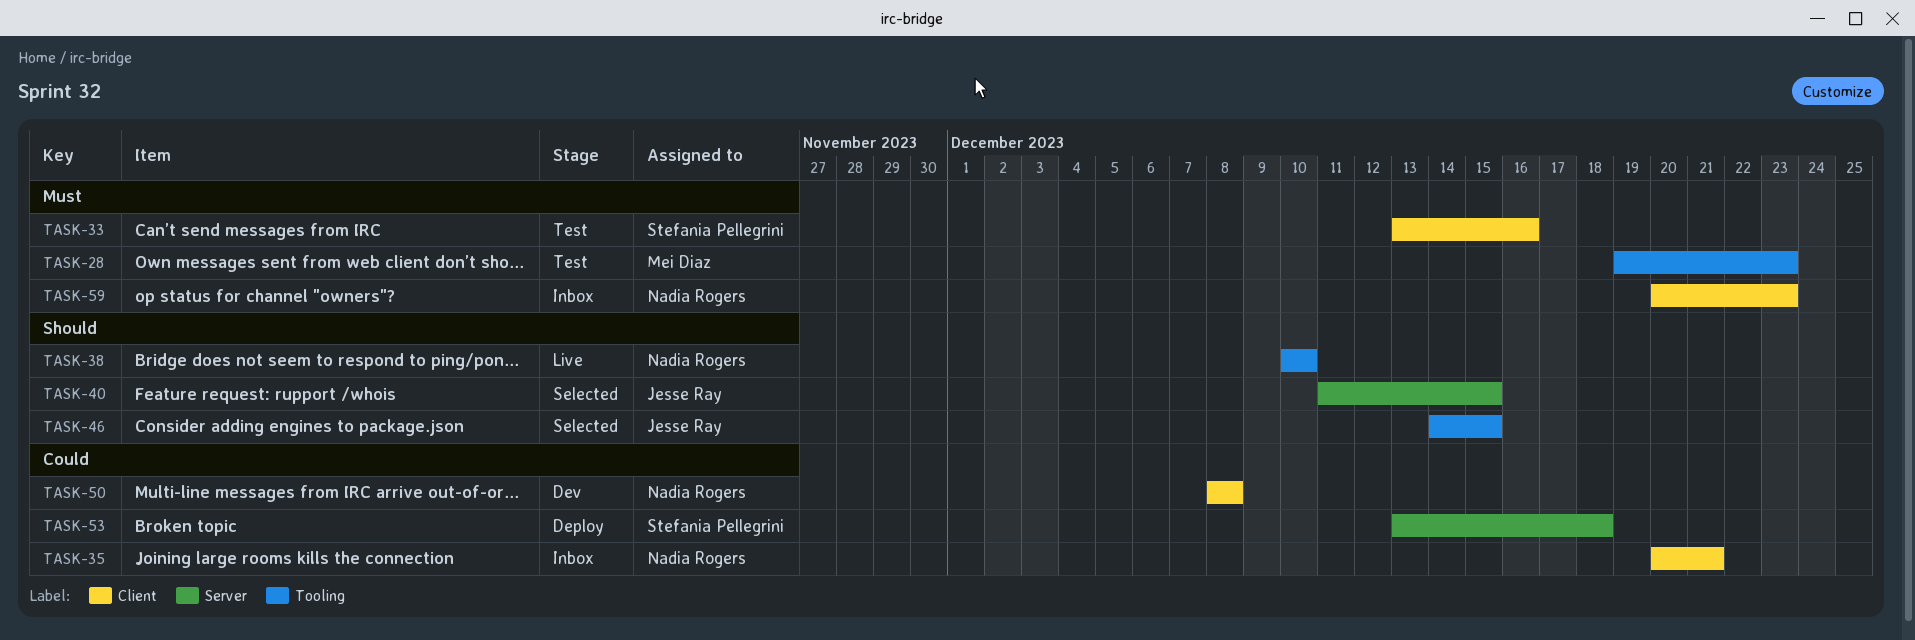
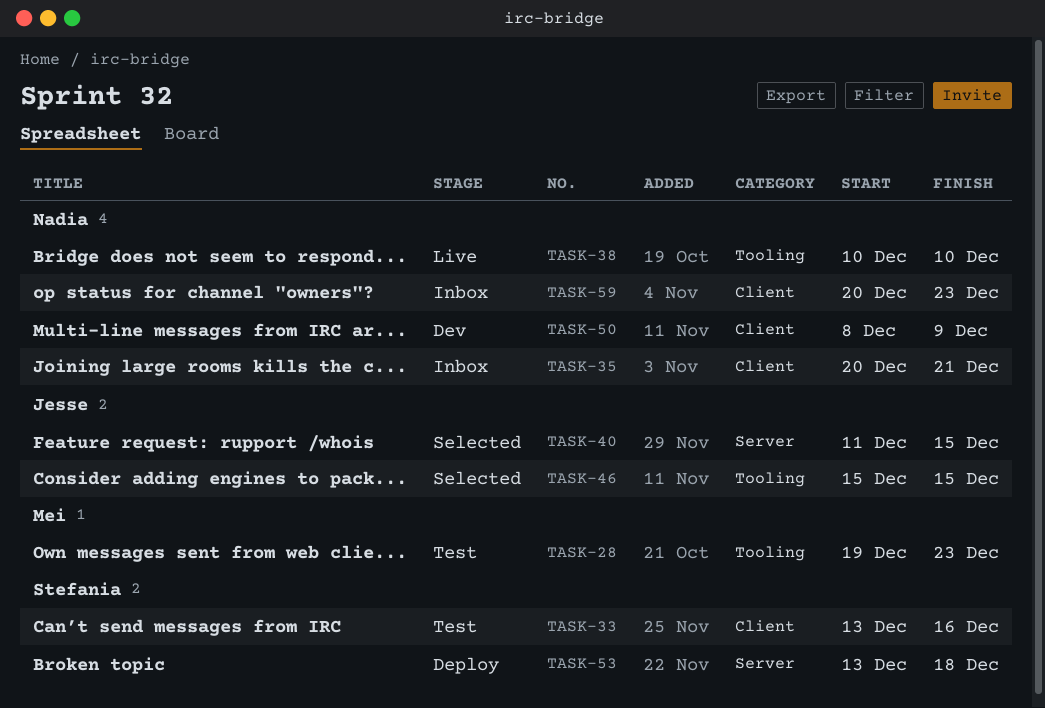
TASK-46, start: Dec 14 -> Dec 15
TASK-50, due: Dec 8 -> Dec 9

